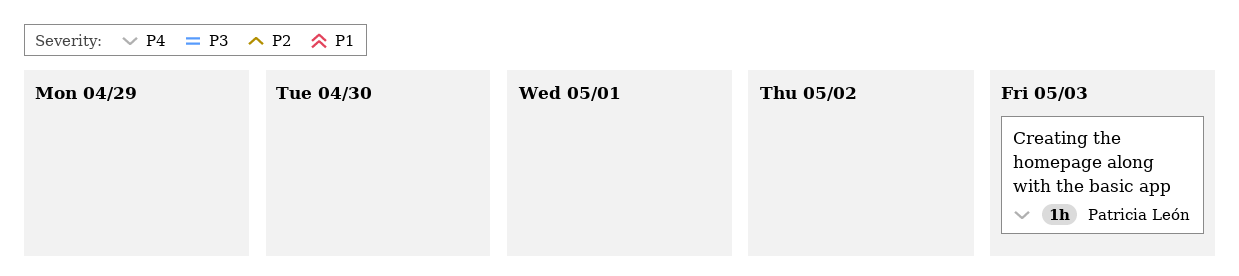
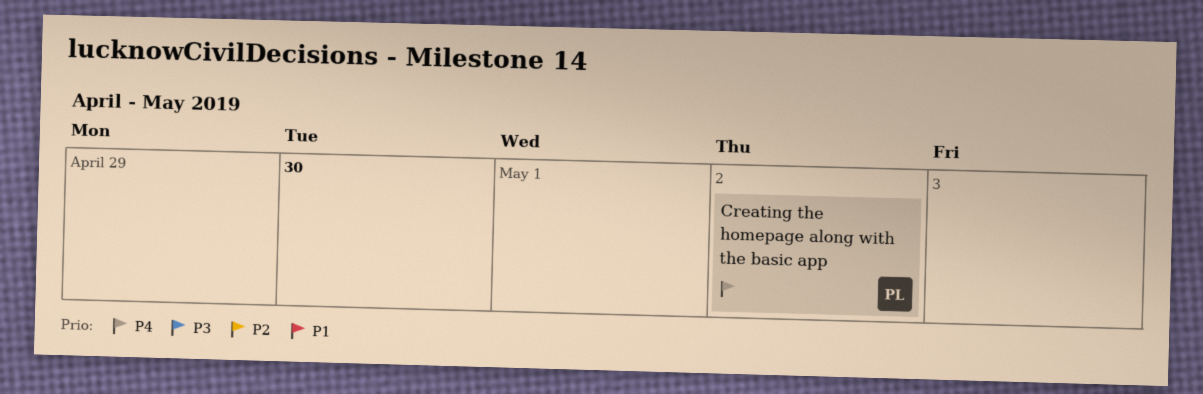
Creating the homepage along with the basic app, due: May 3 -> May 2

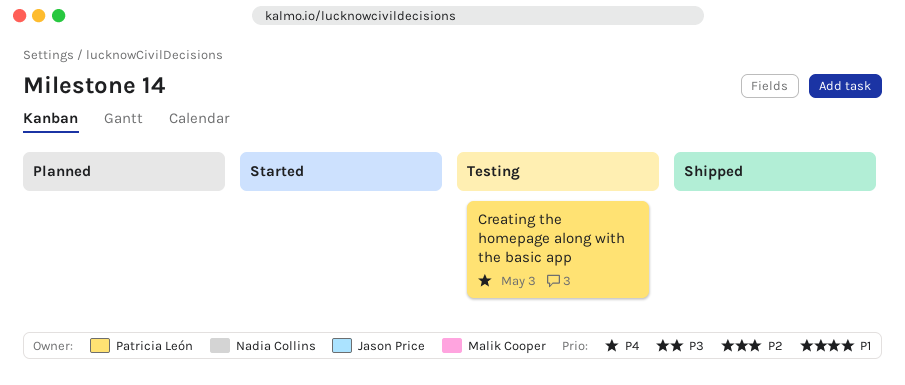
Creating the homepage along with the basic app, due: May 2 -> May 3

